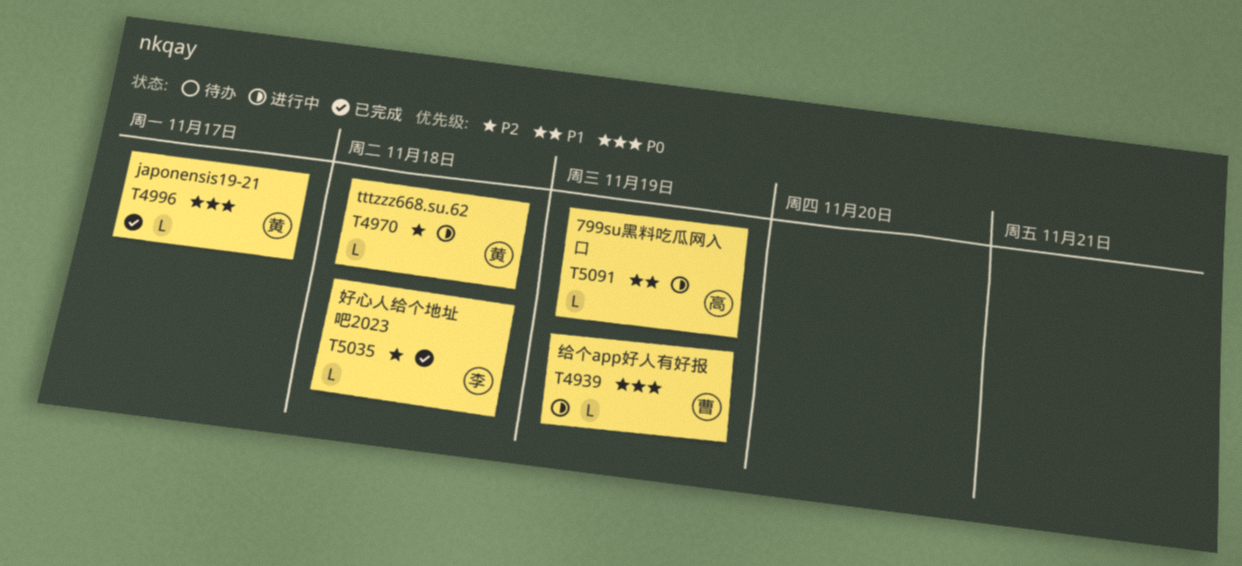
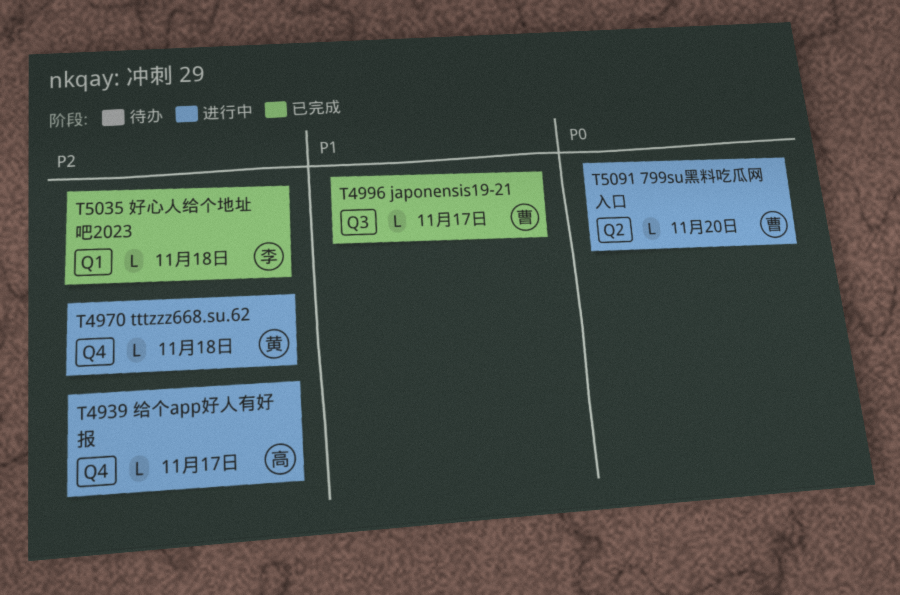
T4939, owner: 曹 -> 高
T4939, priority: P0 -> P2
T4939, due: Nov 19 -> Nov 17
T4996, owner: 黄 -> 曹
T4996, priority: P0 -> P1
T5091, owner: 高 -> 曹
T5091, priority: P1 -> P0
T5091, due: Nov 19 -> Nov 20

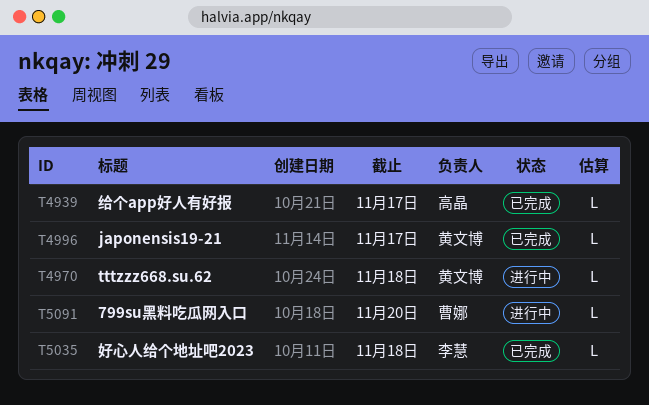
T4939, status: 进行中 -> 已完成
T4996, owner: 曹娜 -> 黄文博

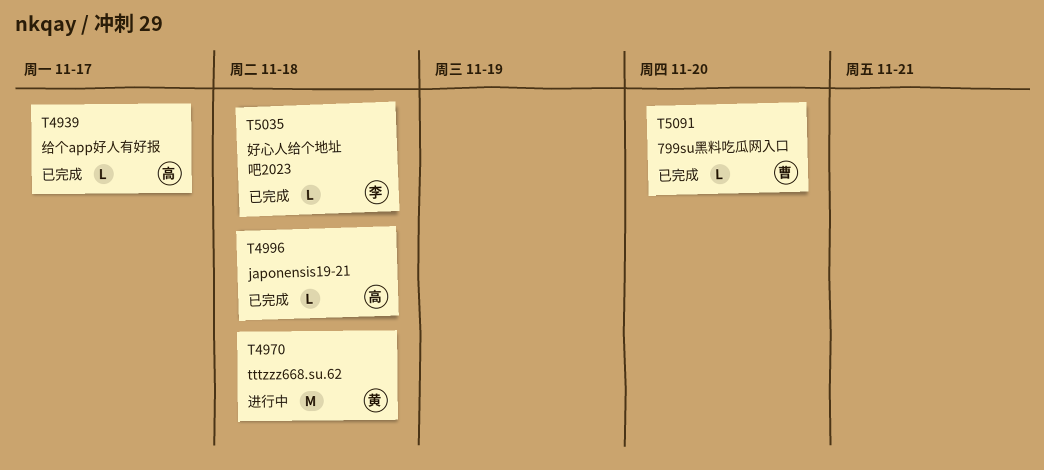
T4970, estimate: L -> M
T4996, owner: 黄文博 -> 高晶
T4996, due: Nov 17 -> Nov 18
T5091, status: 进行中 -> 已完成

